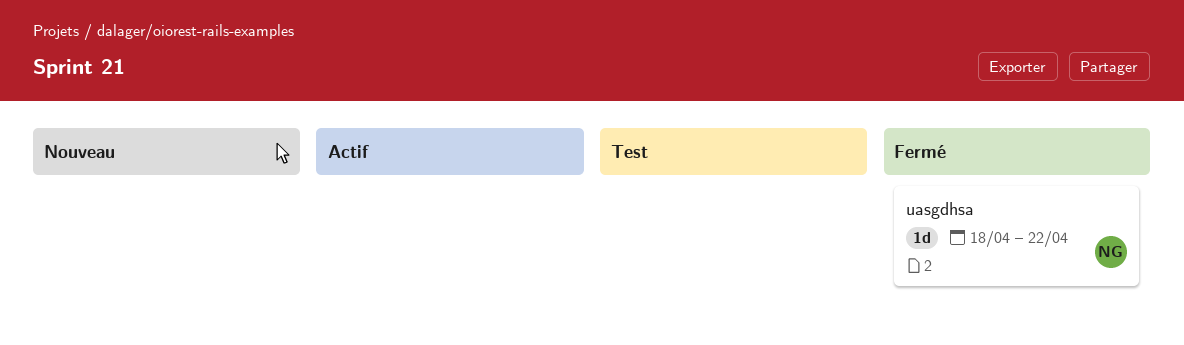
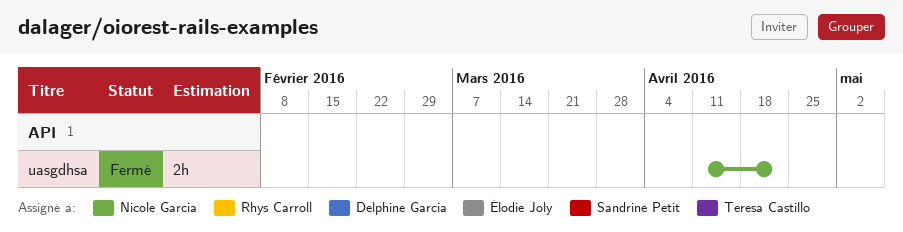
uasgdhsa, estimate: 1d -> 2h
uasgdhsa, start: Apr 18 -> Apr 11

